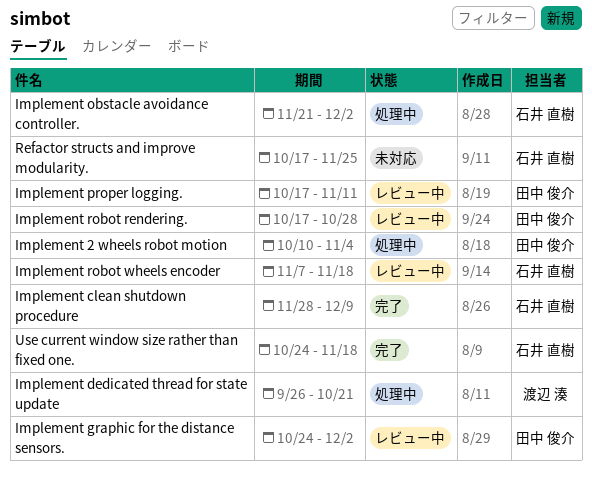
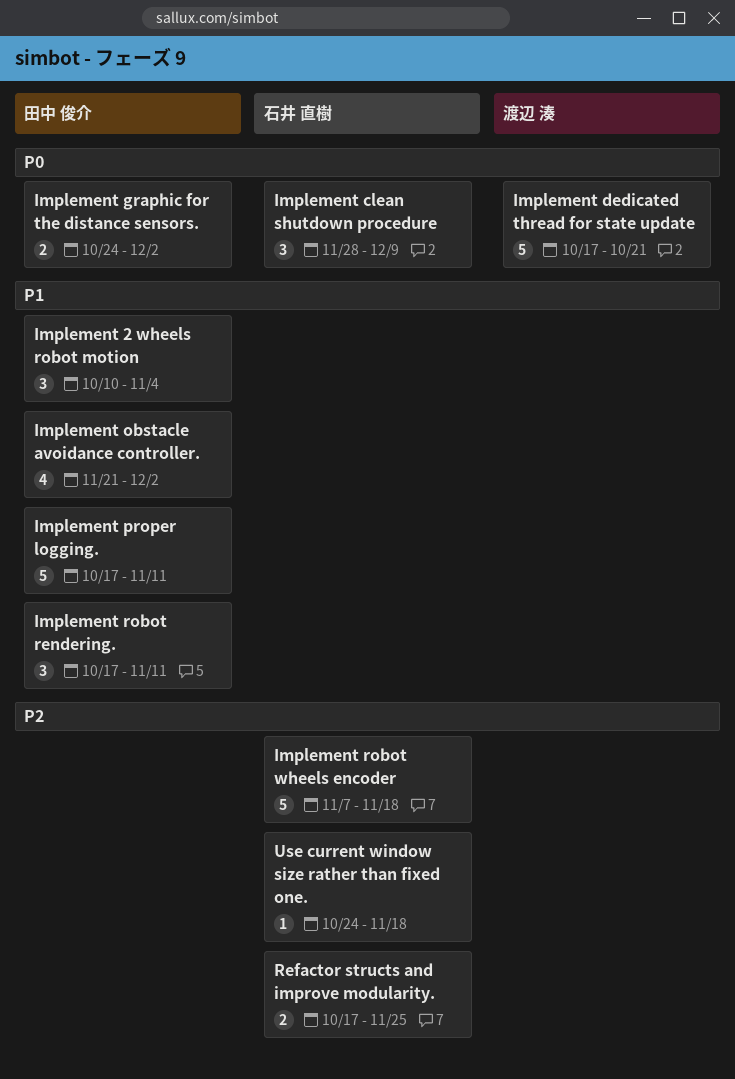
Implement dedicated thread for state update, start: Sep 26 -> Oct 17
Implement obstacle avoidance controller., owner: 石井 直樹 -> 田中 俊介
Implement robot rendering., due: Oct 28 -> Nov 11

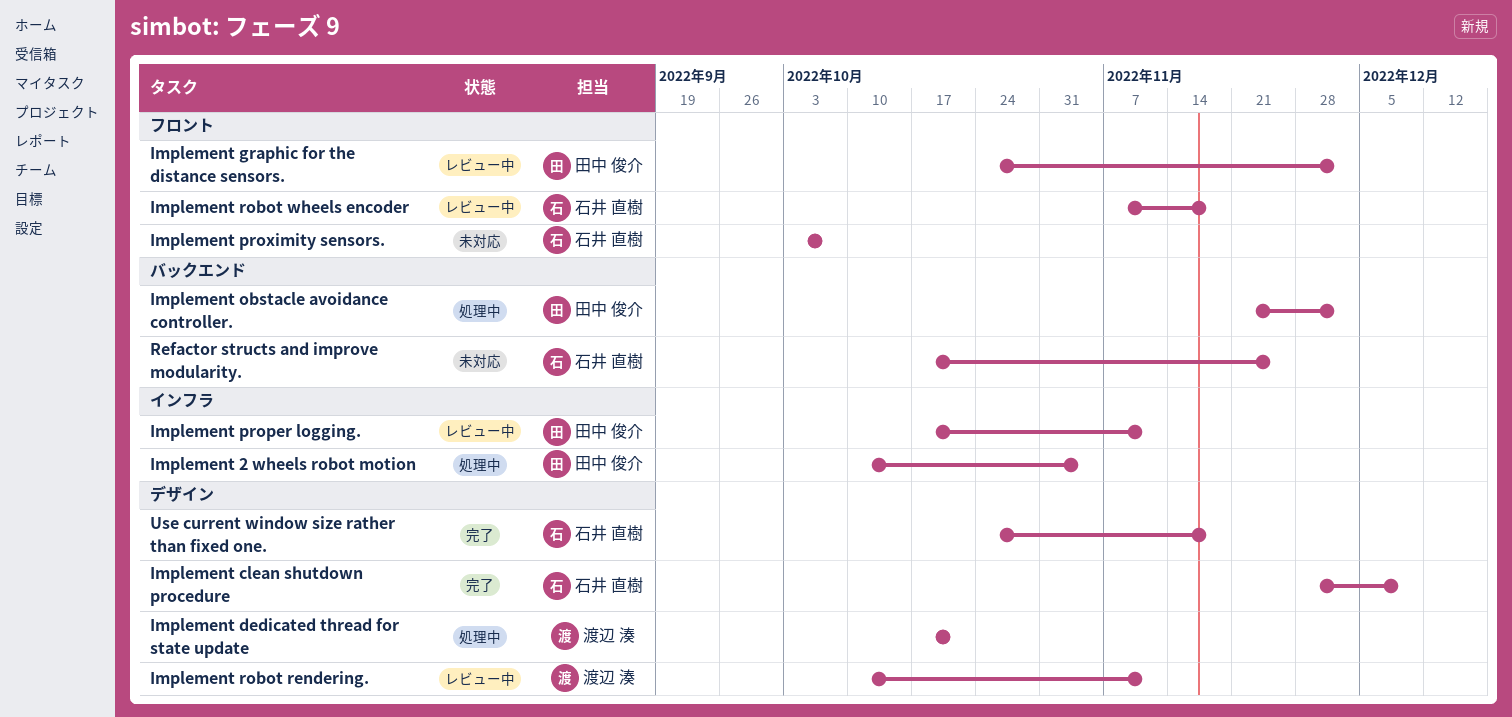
Implement proximity sensors.: none -> present
Implement robot rendering., owner: 田中 俊介 -> 渡辺 湊
Implement robot rendering., start: Oct 17 -> Oct 10

